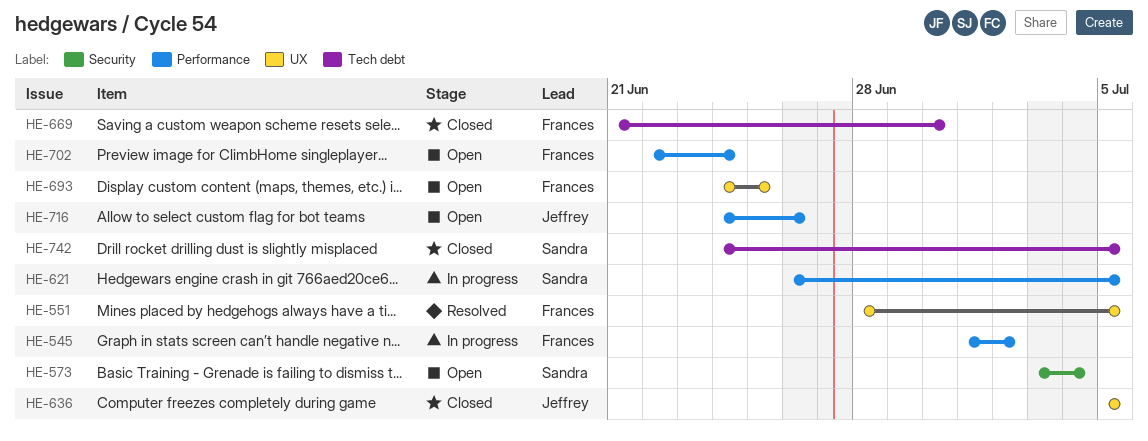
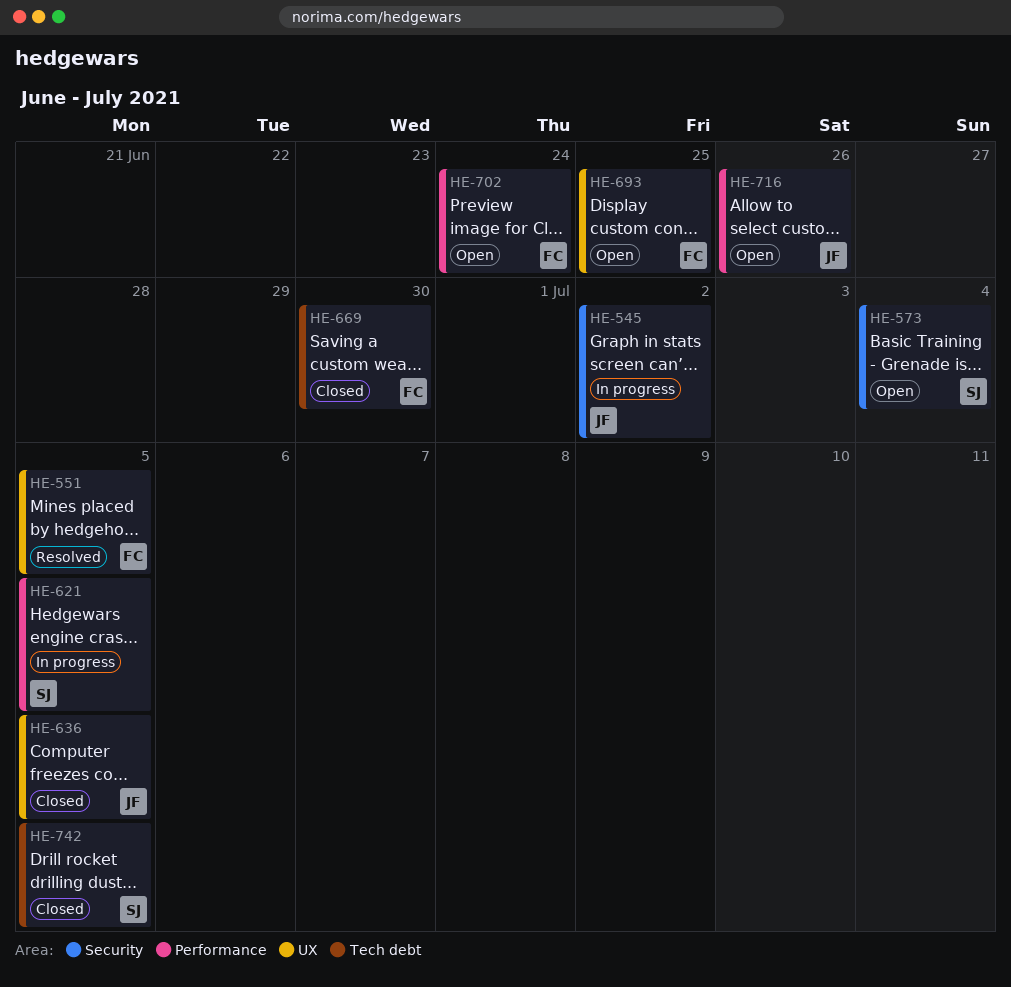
HE-545, owner: Frances -> Jeffrey
HE-545, label: Performance -> Security

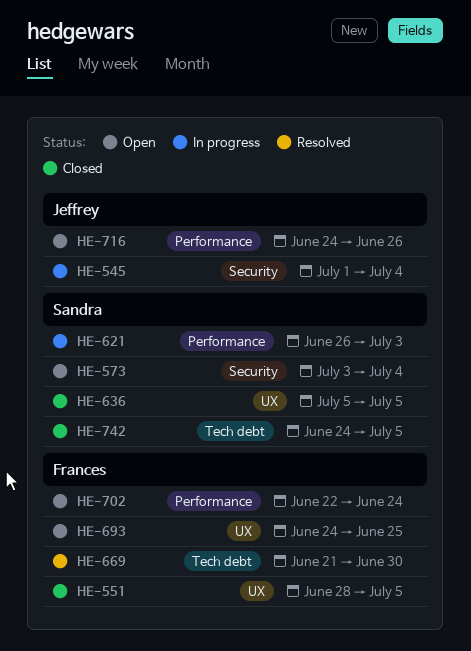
HE-545, due: Jul 2 -> Jul 4
HE-551, status: Resolved -> Closed
HE-621, due: Jul 5 -> Jul 3
HE-636, owner: Jeffrey -> Sandra
HE-669, status: Closed -> Resolved

